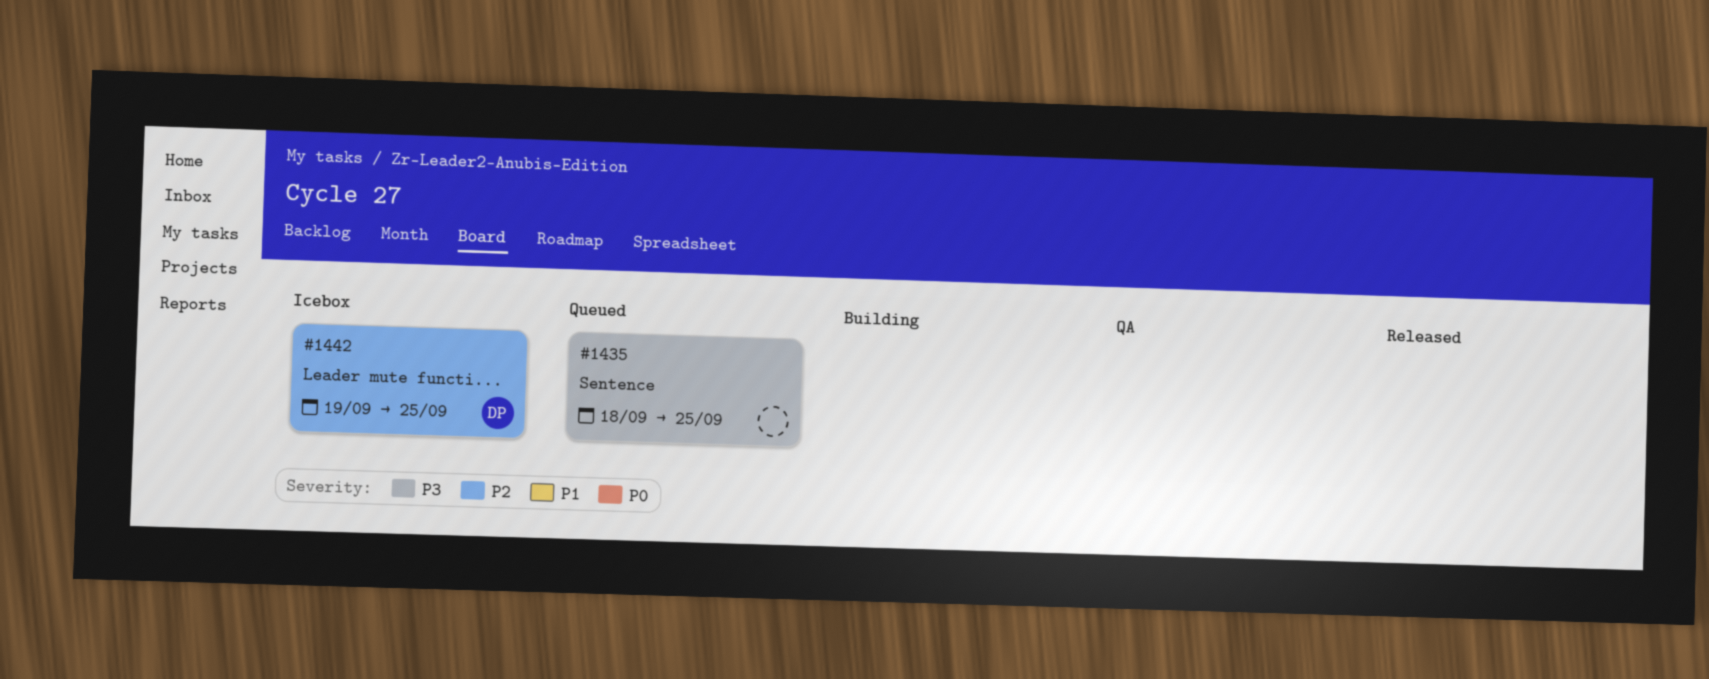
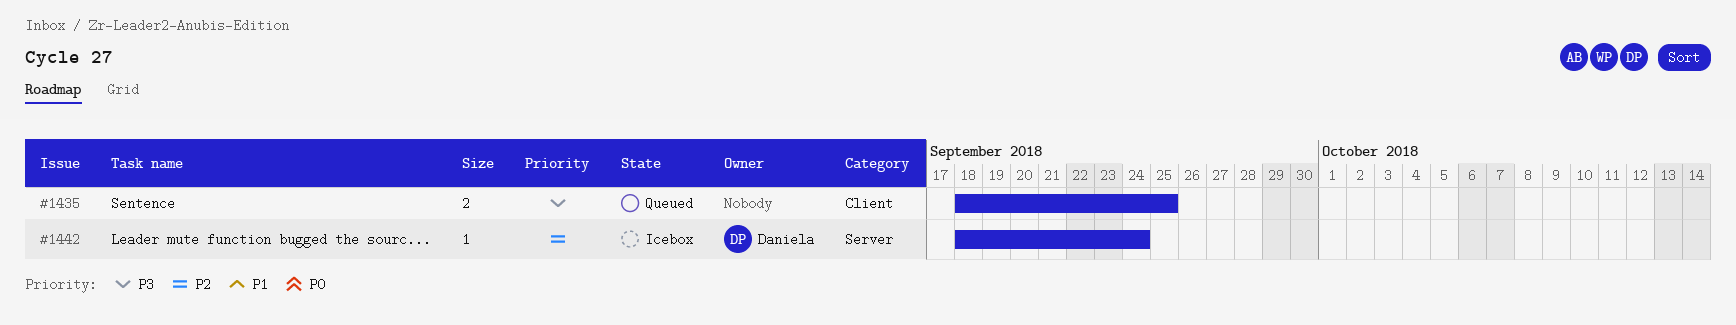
#1442, start: Sep 19 -> Sep 18
#1442, due: Sep 25 -> Sep 24

